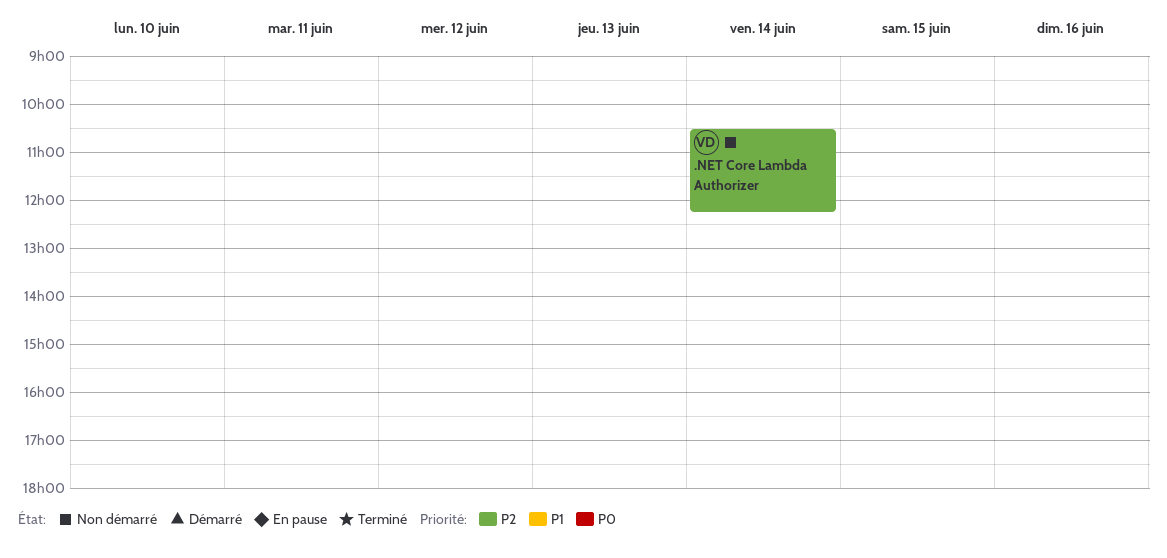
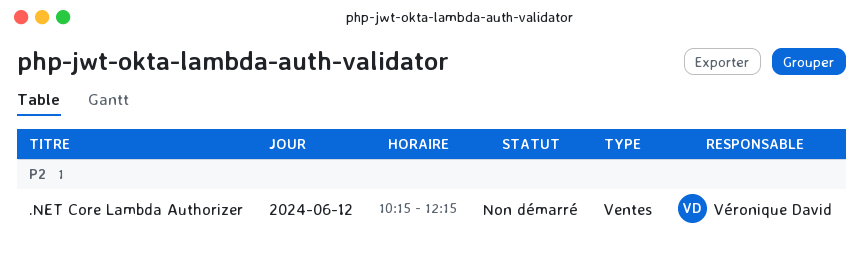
.NET Core Lambda Authorizer, day: Jun 14 -> Jun 12
.NET Core Lambda Authorizer, begins: 10:30 -> 10:15

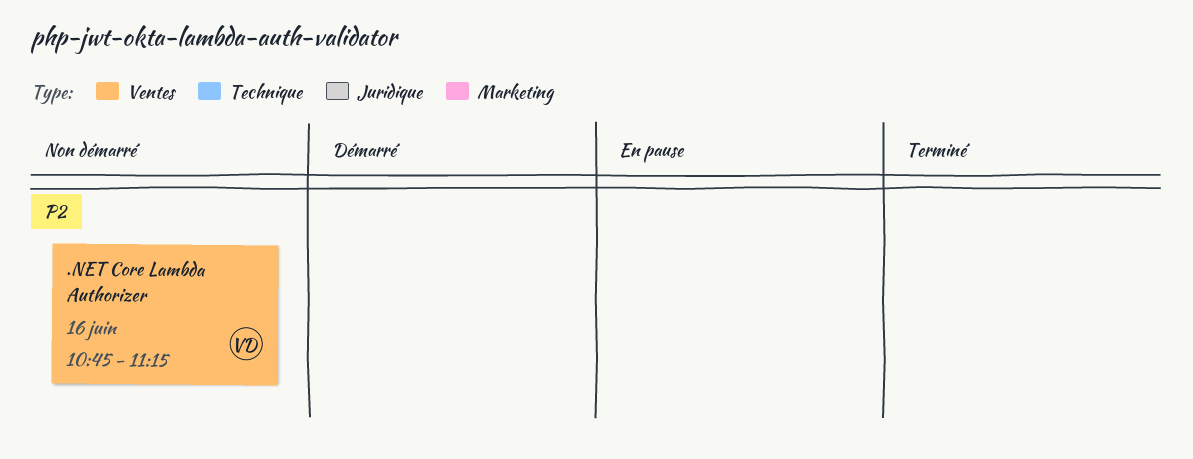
.NET Core Lambda Authorizer, day: Jun 12 -> Jun 16
.NET Core Lambda Authorizer, begins: 10:15 -> 10:45
.NET Core Lambda Authorizer, ends: 12:15 -> 11:15

